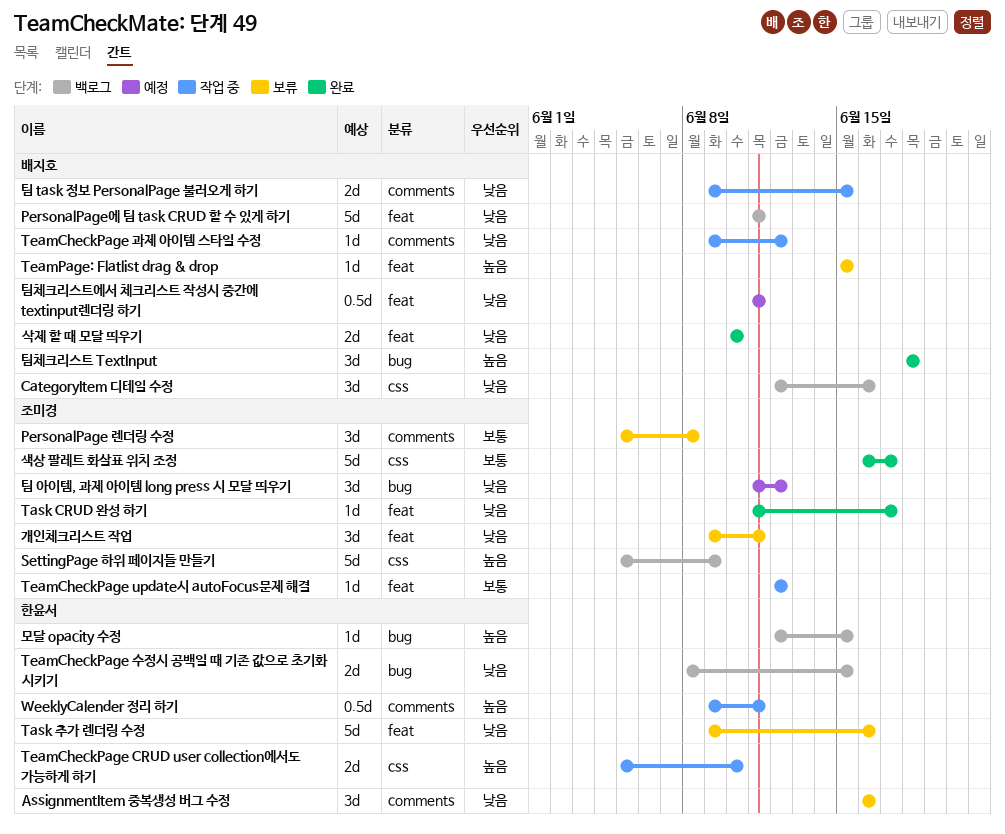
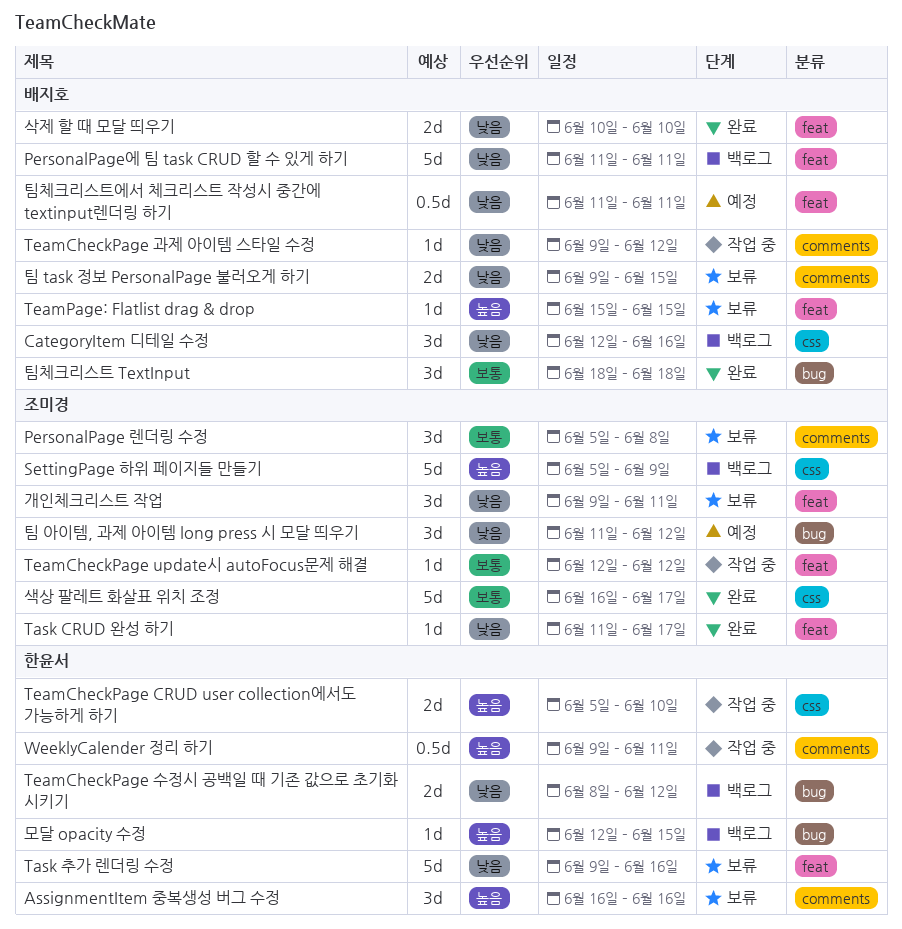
AssignmentItem 중복생성 버그 수정, priority: 낮음 -> 높음
TeamCheckPage 수정시 공백일 때 기존 값으로 초기화 시키기, due: Jun 15 -> Jun 12
팀 task 정보 PersonalPage 불러오게 하기, status: 작업 중 -> 보류
팀체크리스트 TextInput, priority: 높음 -> 보통

